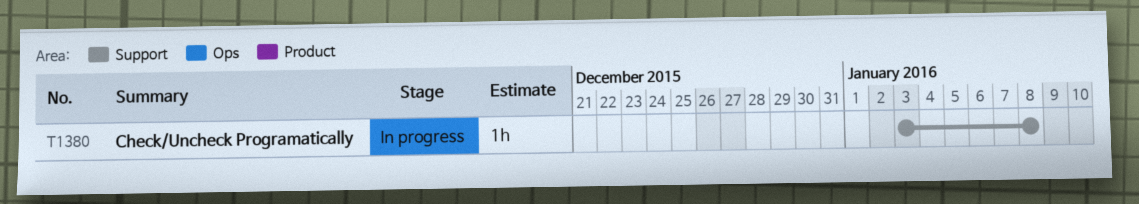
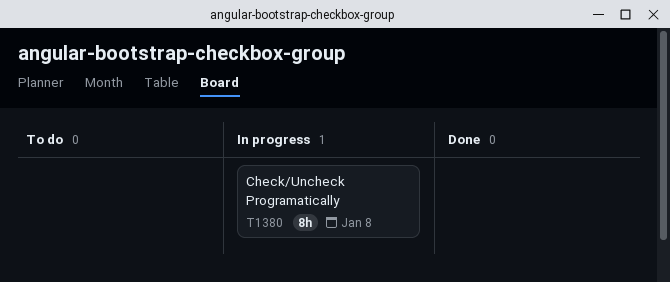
T1380, estimate: 1h -> 8h

